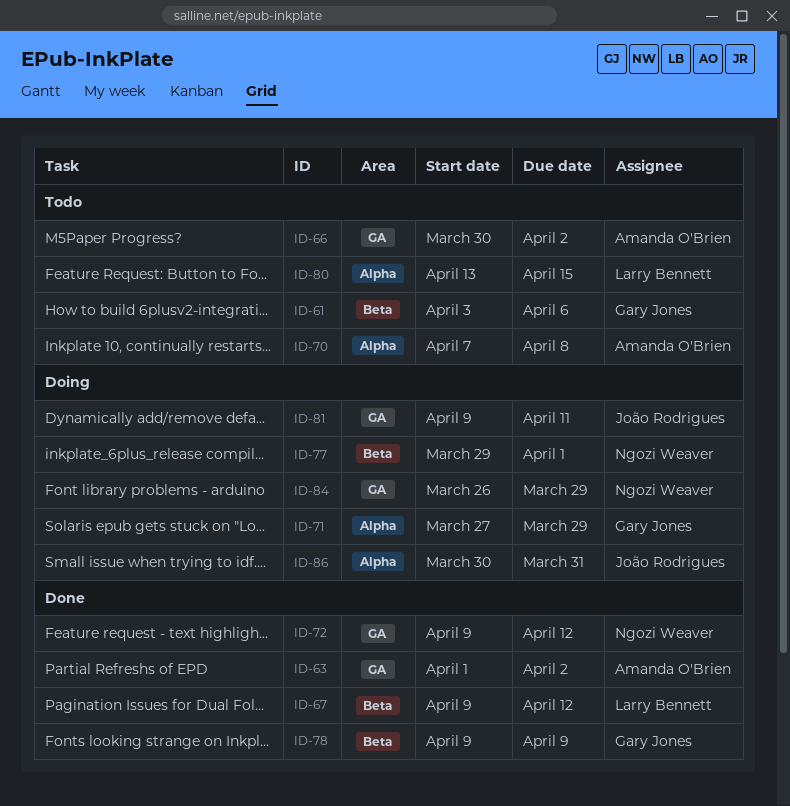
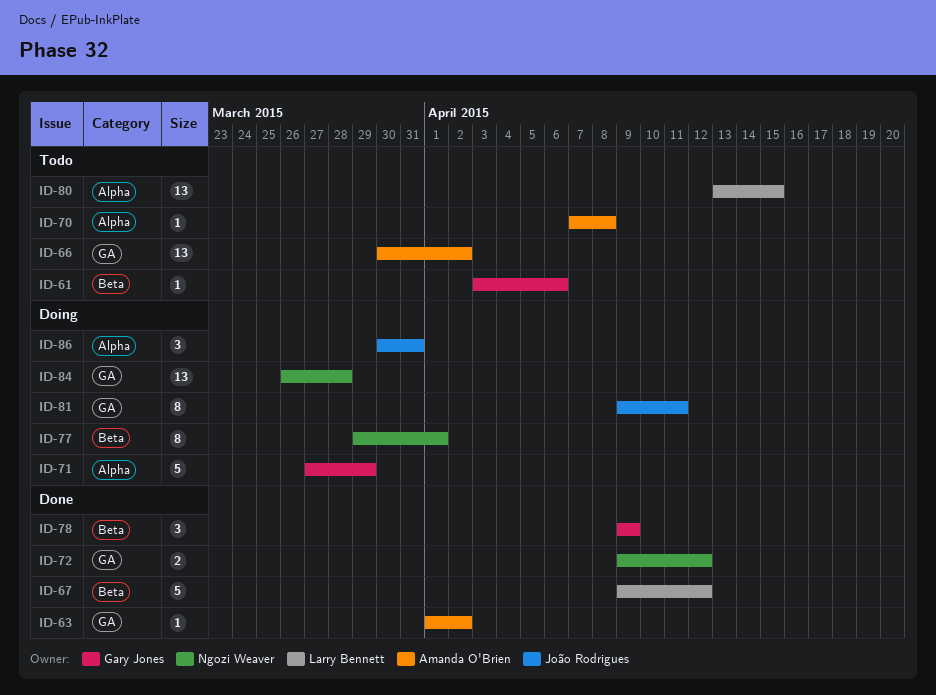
ID-84, due: Mar 29 -> Mar 28

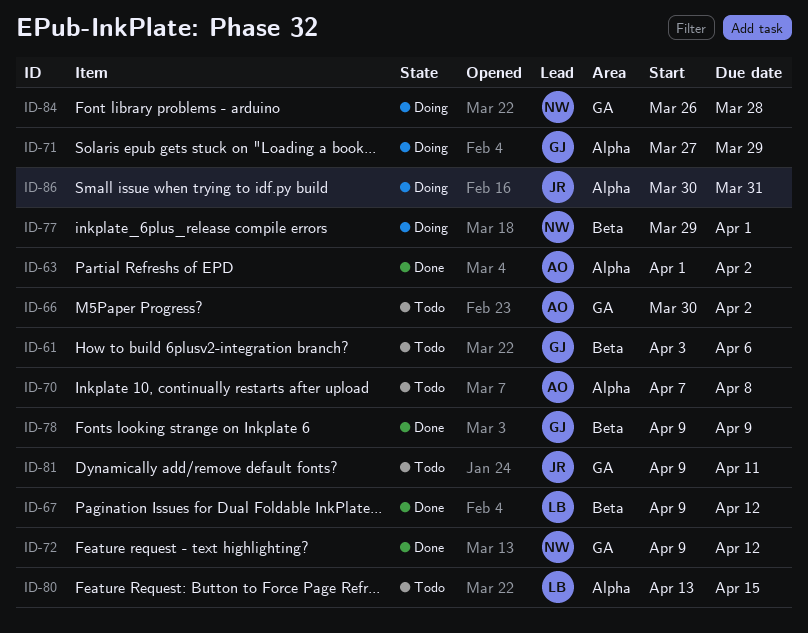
ID-63, label: GA -> Alpha
ID-81, status: Doing -> Todo

